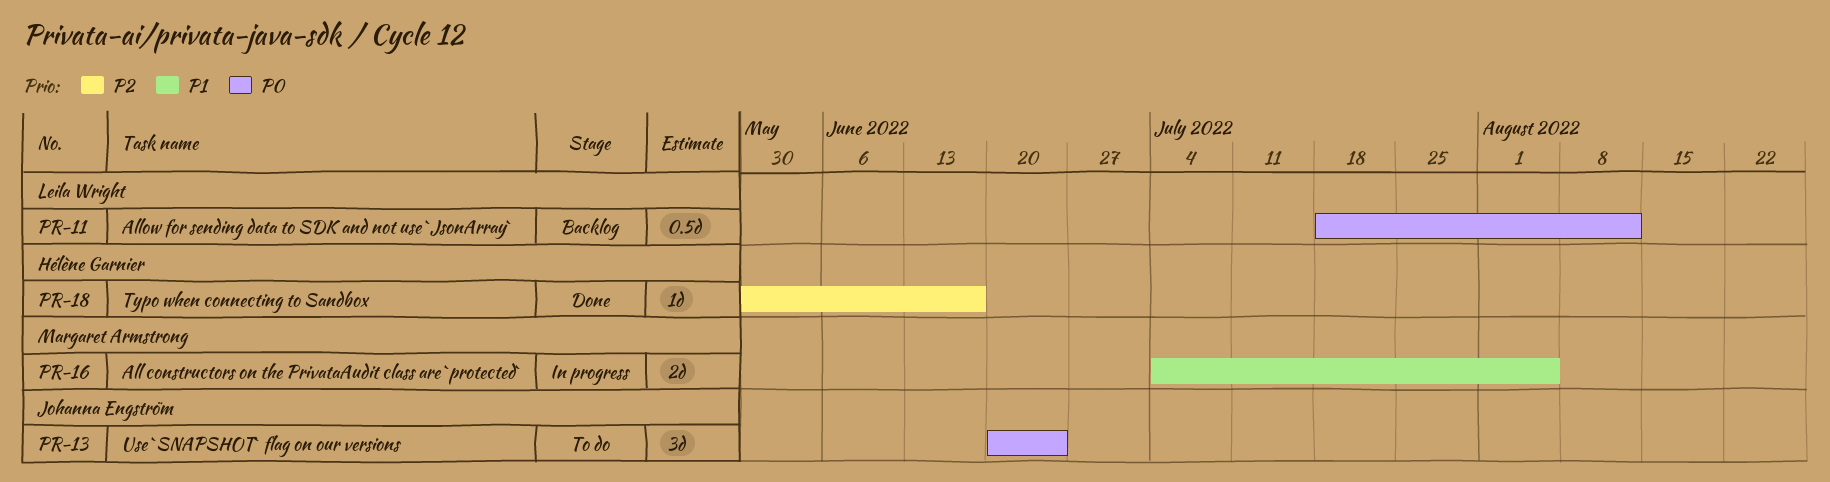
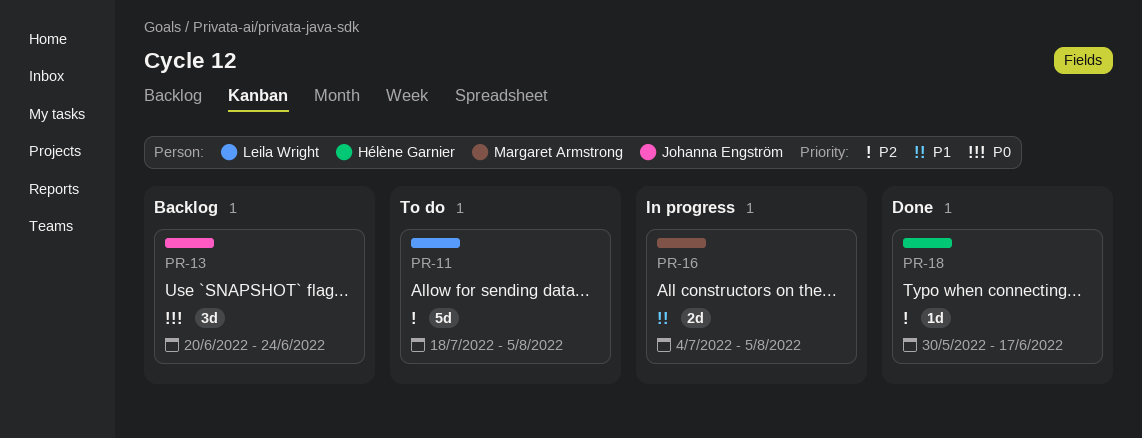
PR-11, status: Backlog -> To do
PR-11, priority: P0 -> P2
PR-11, estimate: 0.5d -> 5d
PR-11, due: Aug 12 -> Aug 5
PR-13, status: To do -> Backlog

